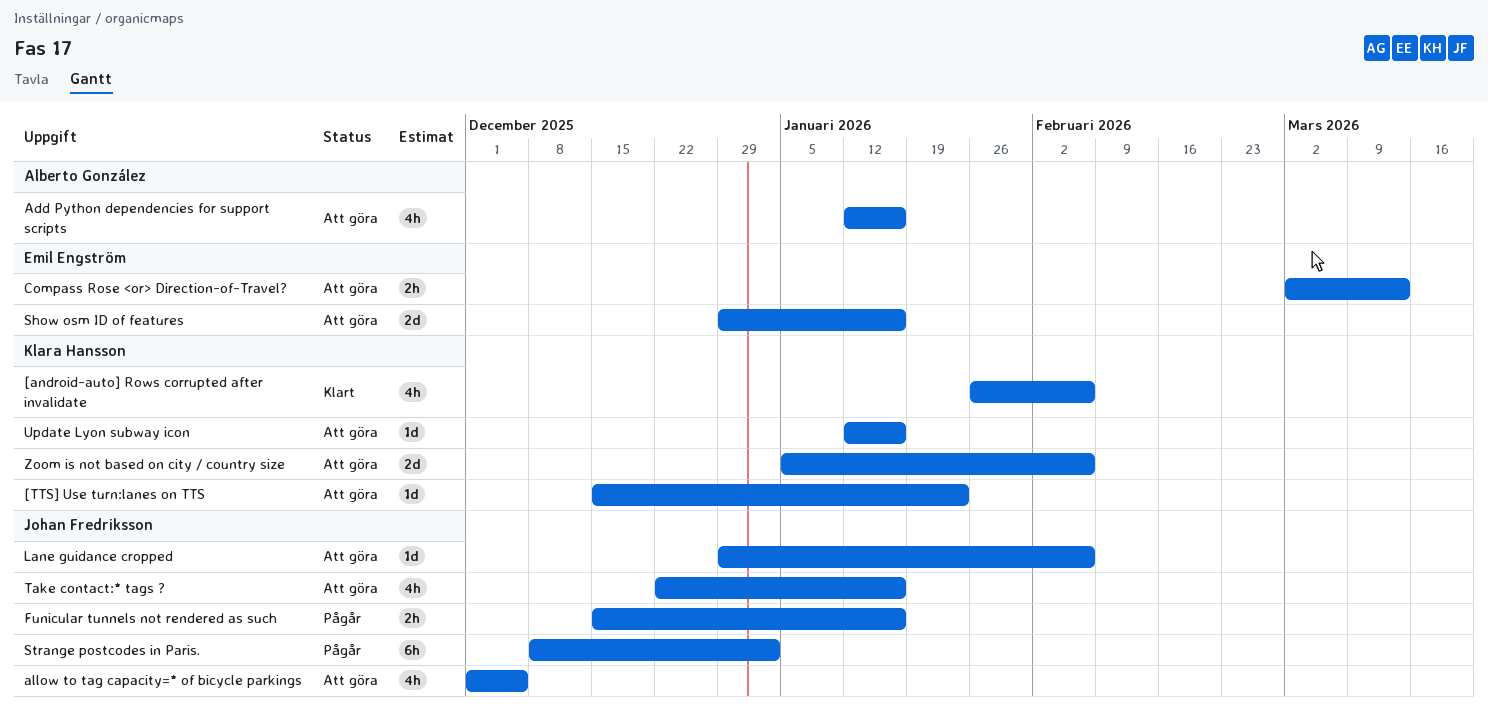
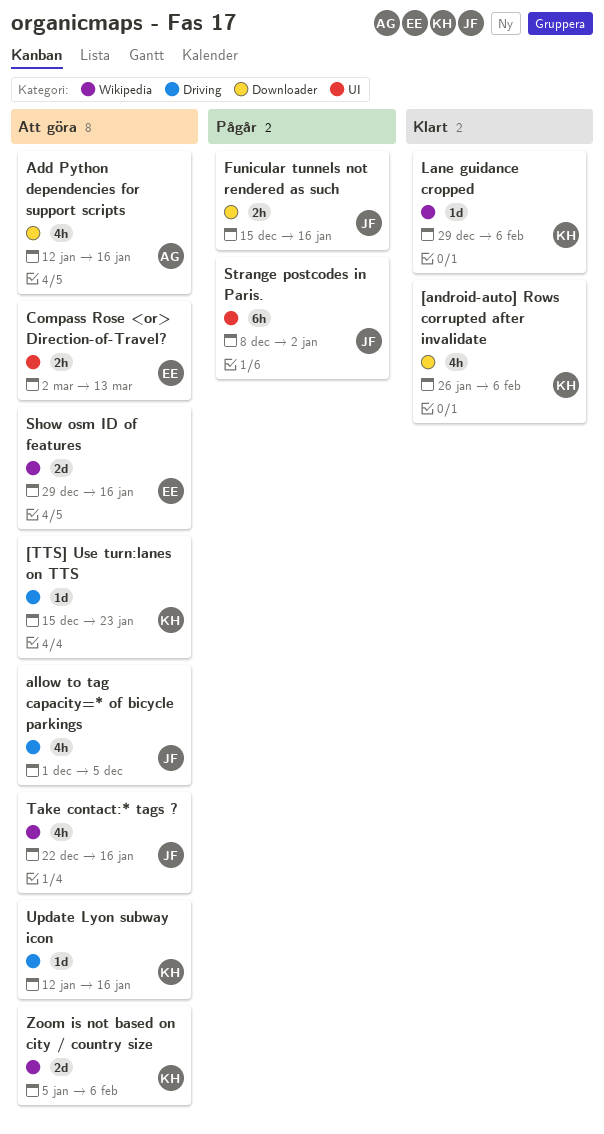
Lane guidance cropped, status: Att göra -> Klart
Lane guidance cropped, owner: Johan Fredriksson -> Klara Hansson

